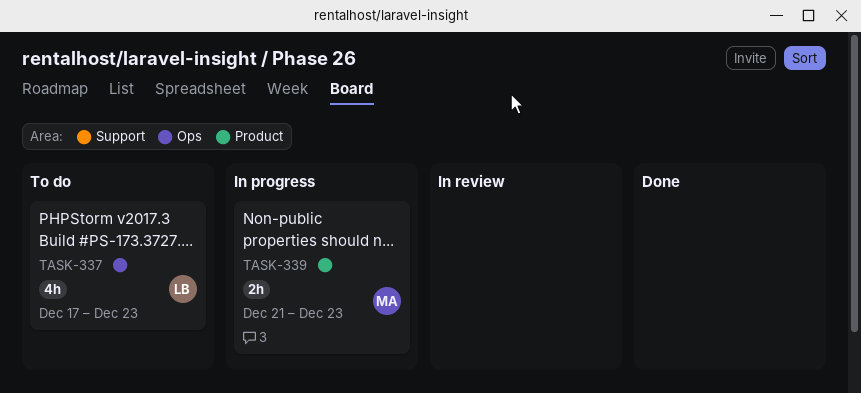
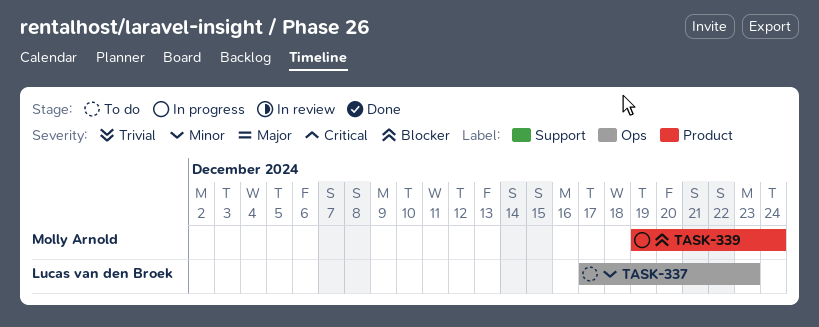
TASK-339, start: Dec 21 -> Dec 19
TASK-339, due: Dec 23 -> Dec 24

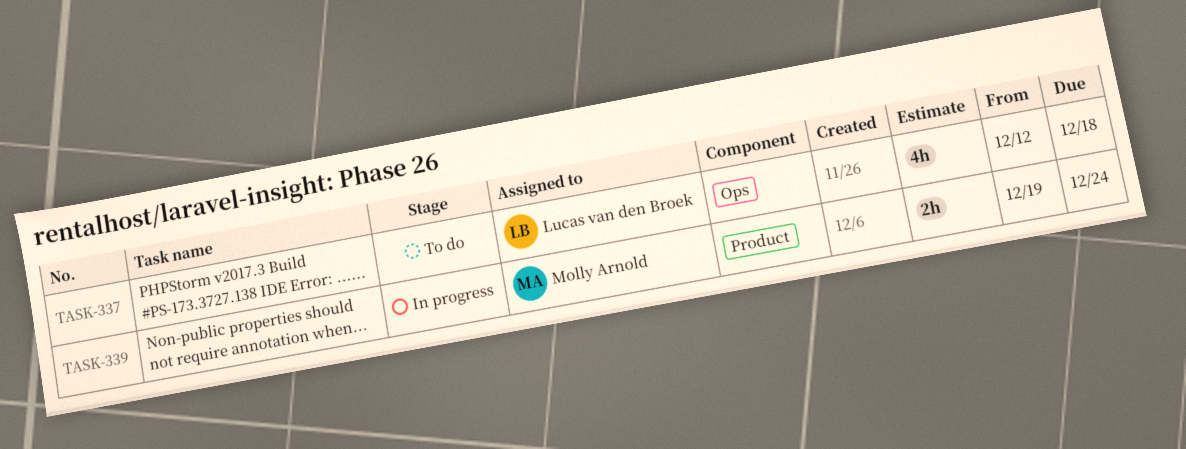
TASK-337, start: Dec 17 -> Dec 12
TASK-337, due: Dec 23 -> Dec 18

